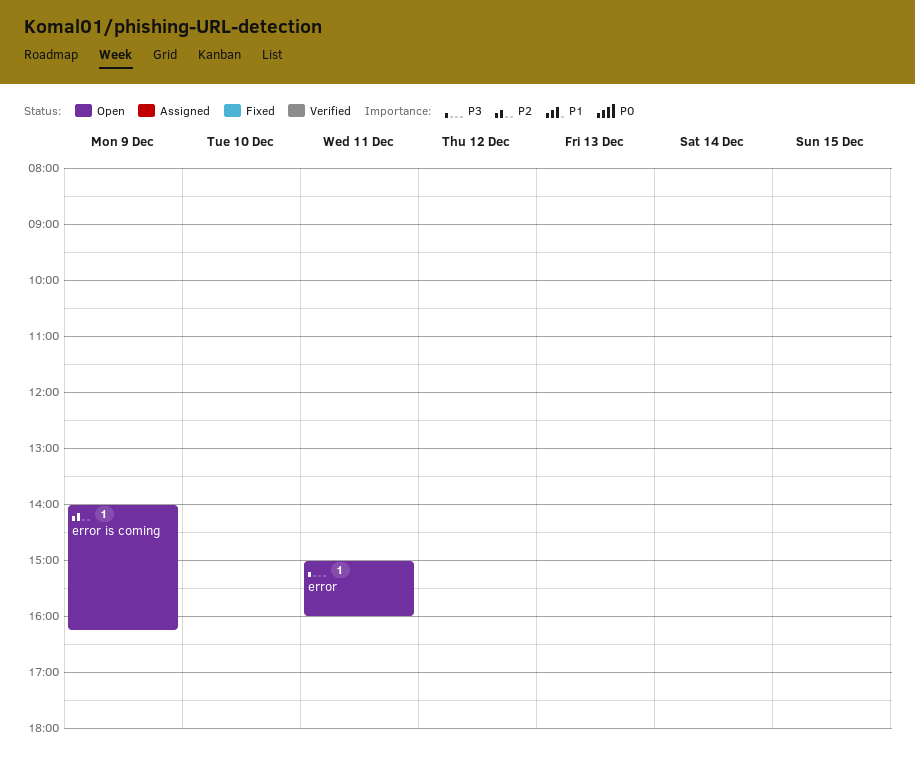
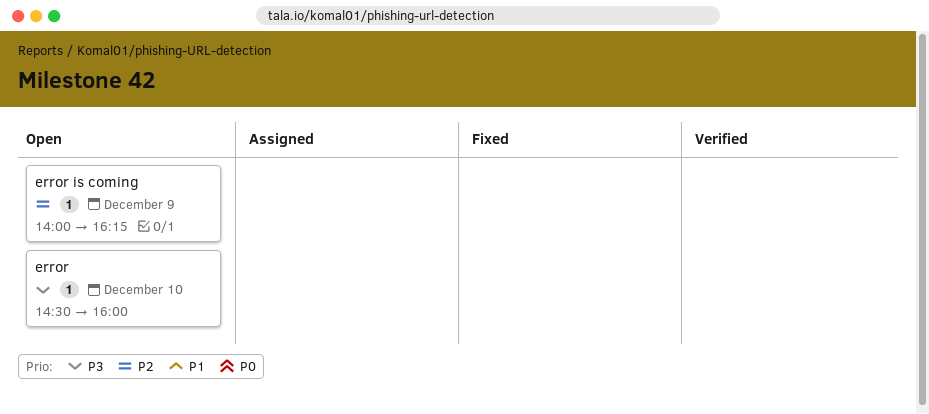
error, day: Dec 11 -> Dec 10
error, begins: 15:00 -> 14:30

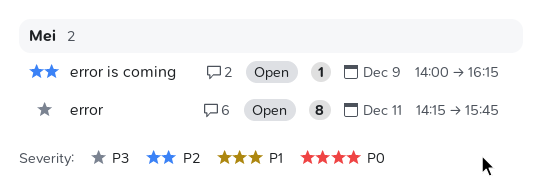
error, estimate: 1 -> 8
error, day: Dec 10 -> Dec 11
error, begins: 14:30 -> 14:15
error, ends: 16:00 -> 15:45

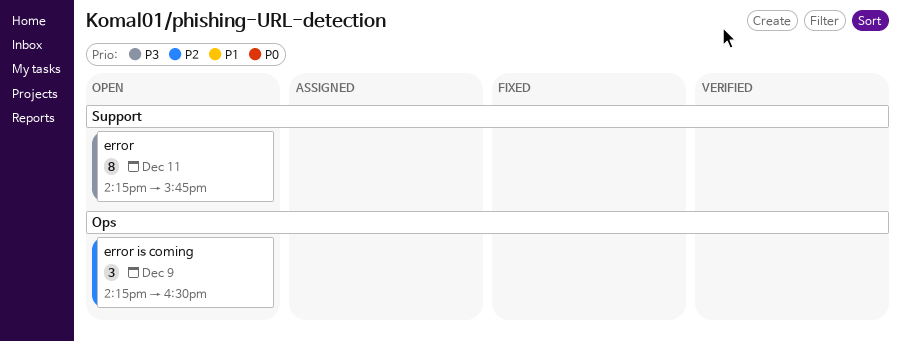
error is coming, estimate: 1 -> 3
error is coming, begins: 14:00 -> 14:15
error is coming, ends: 16:15 -> 16:30

